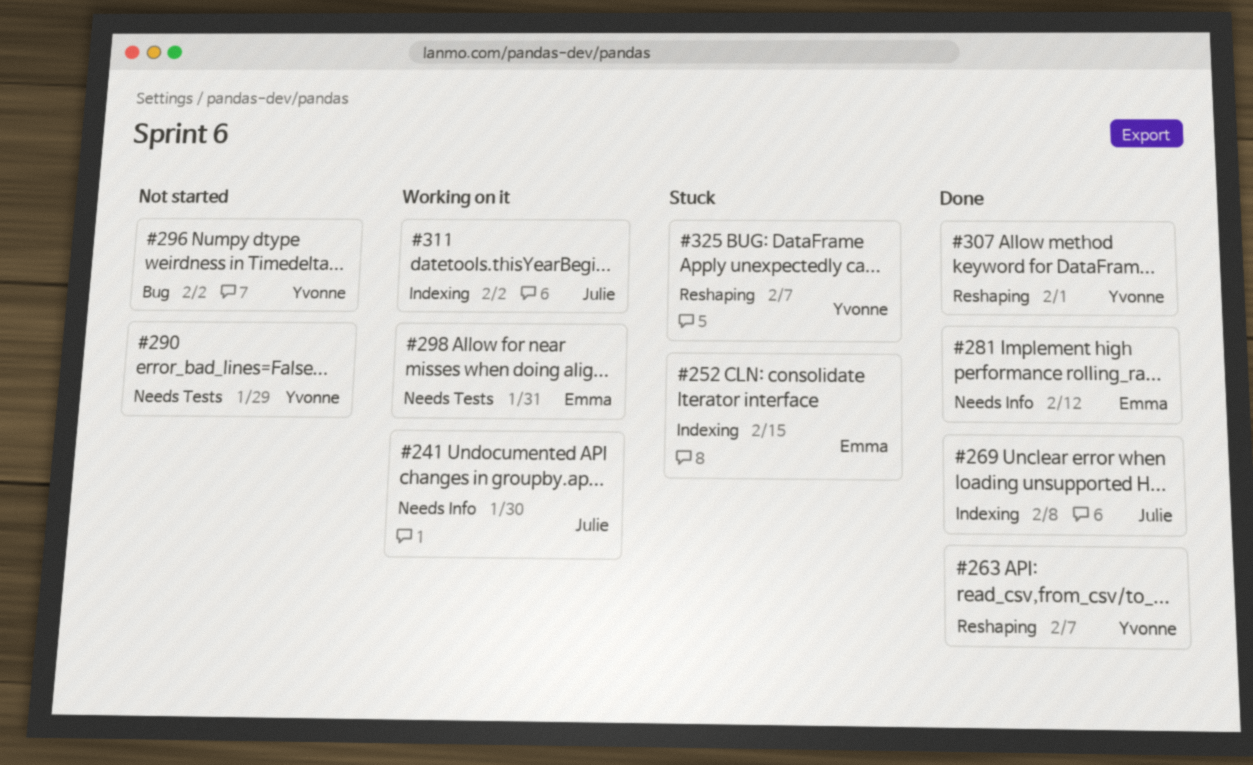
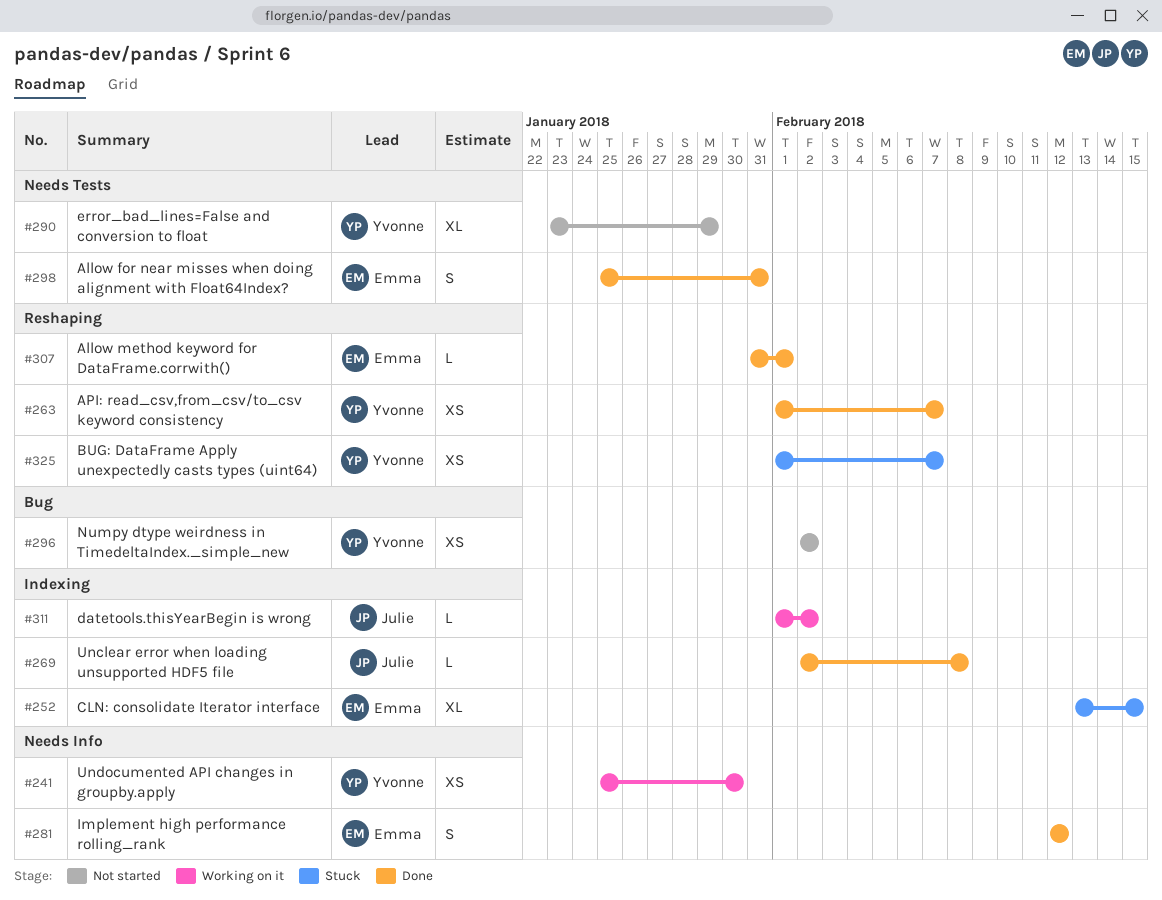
#241, owner: Julie -> Yvonne
#298, status: Working on it -> Done
#307, owner: Yvonne -> Emma

